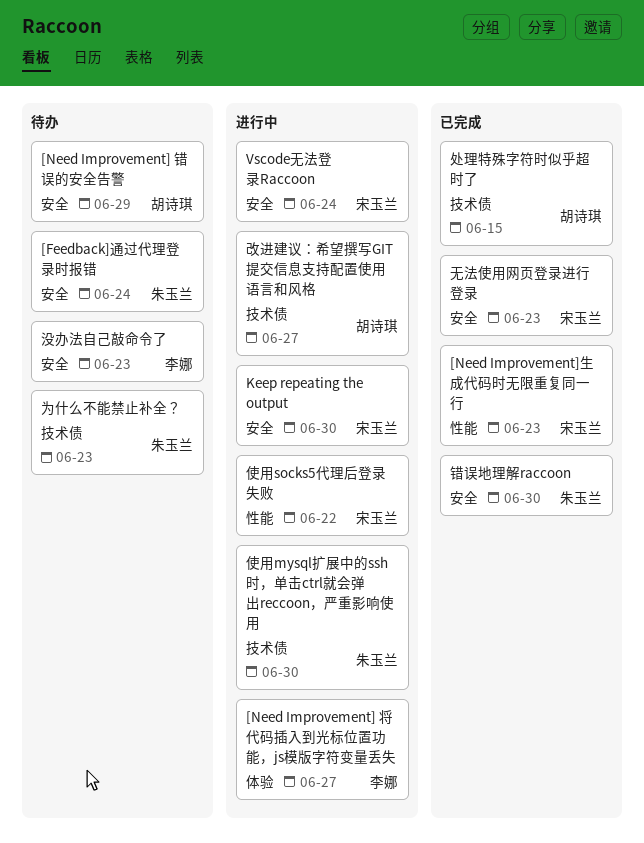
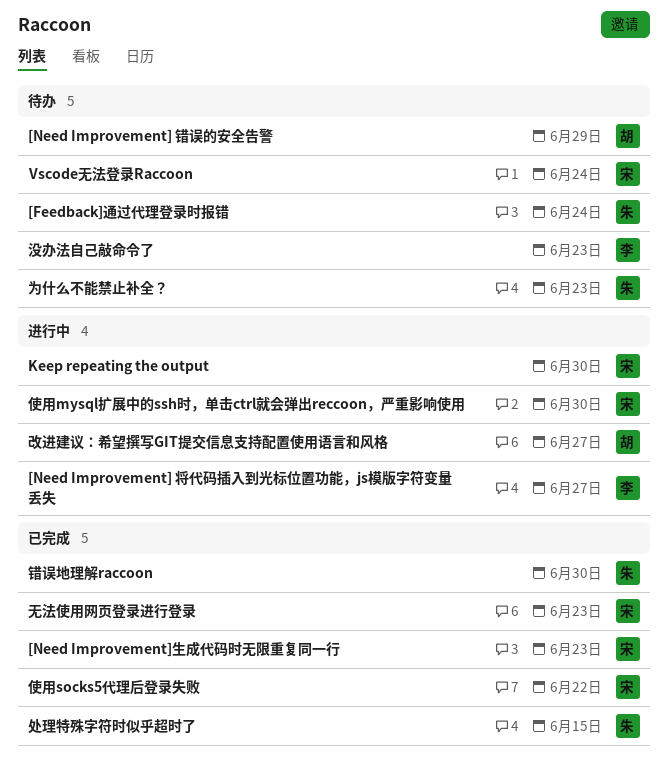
Vscode无法登录Raccoon, status: 进行中 -> 待办
使用mysql扩展中的ssh时，单击ctrl就会弹出reccoon，严重影响使用, owner: 朱玉兰 -> 宋玉兰
使用socks5代理后登录失败, status: 进行中 -> 已完成
处理特殊字符时似乎超时了, owner: 胡诗琪 -> 朱玉兰

